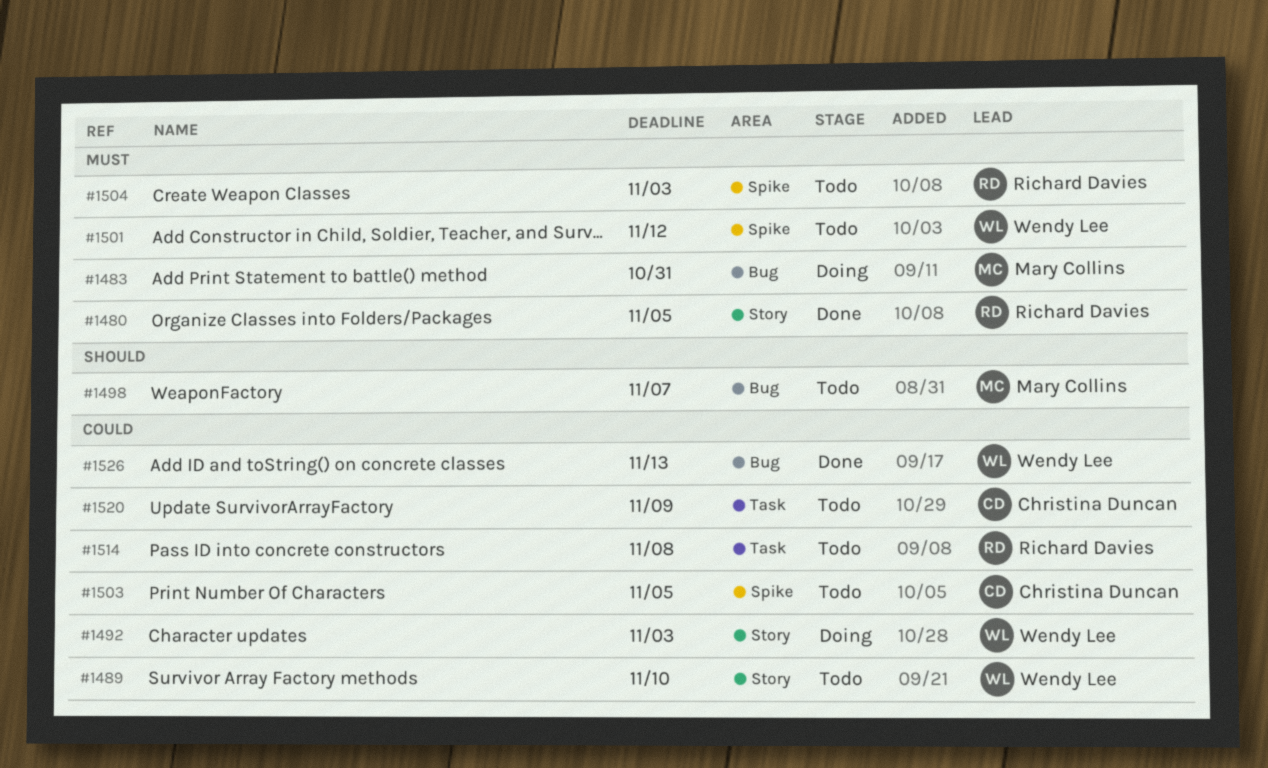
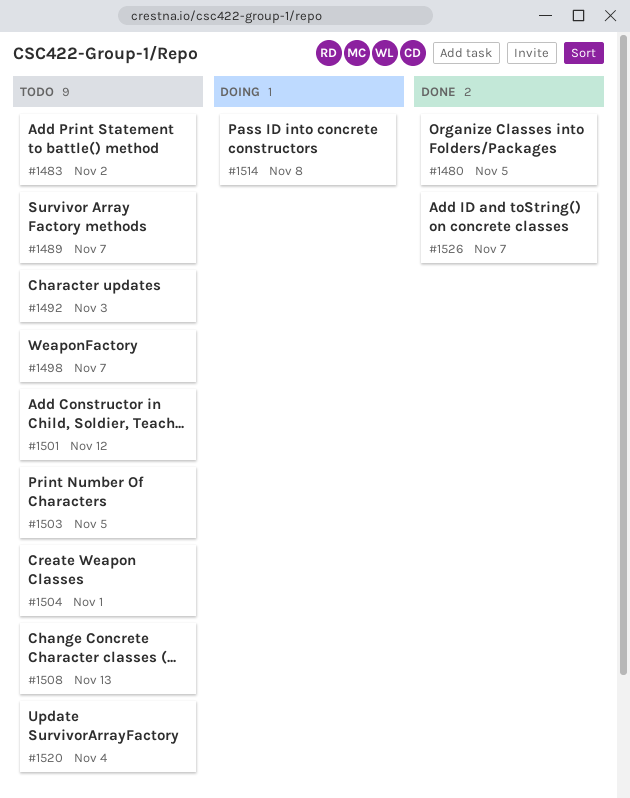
#1483, status: Doing -> Todo
#1483, due: Oct 31 -> Nov 2
#1489, due: Nov 10 -> Nov 7
#1492, status: Doing -> Todo
#1504, due: Nov 3 -> Nov 1
#1508: none -> present
#1514, status: Todo -> Doing
#1520, due: Nov 9 -> Nov 4
#1526, due: Nov 13 -> Nov 7

